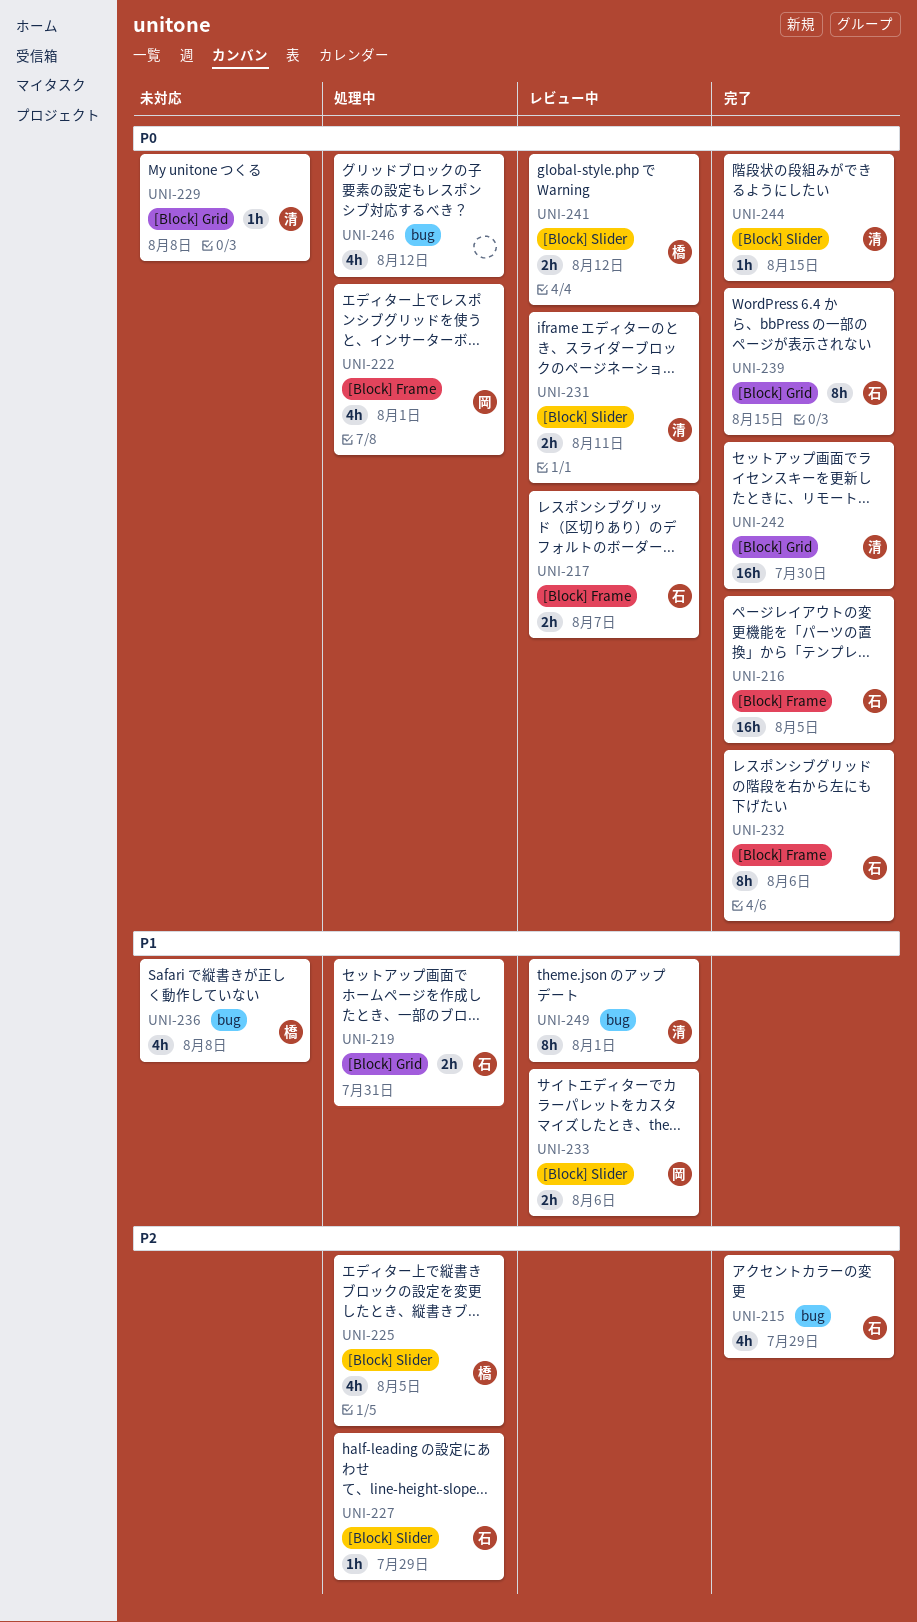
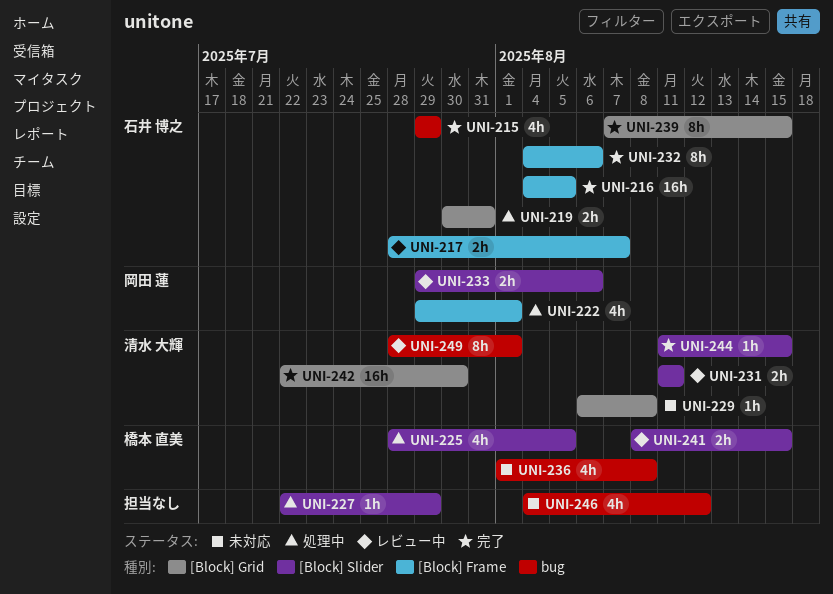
UNI-227, owner: 石井 博之 -> none
UNI-241, due: Aug 12 -> Aug 15
UNI-246, status: 処理中 -> 未対応

